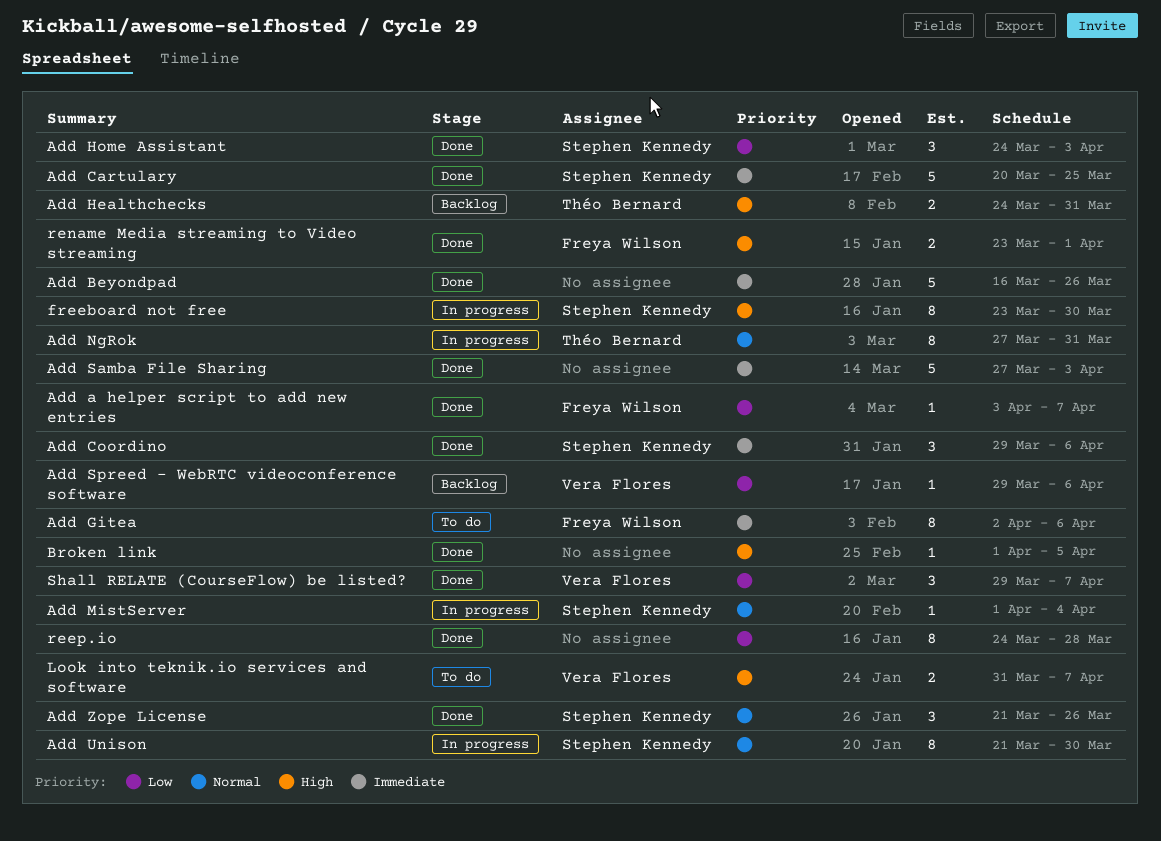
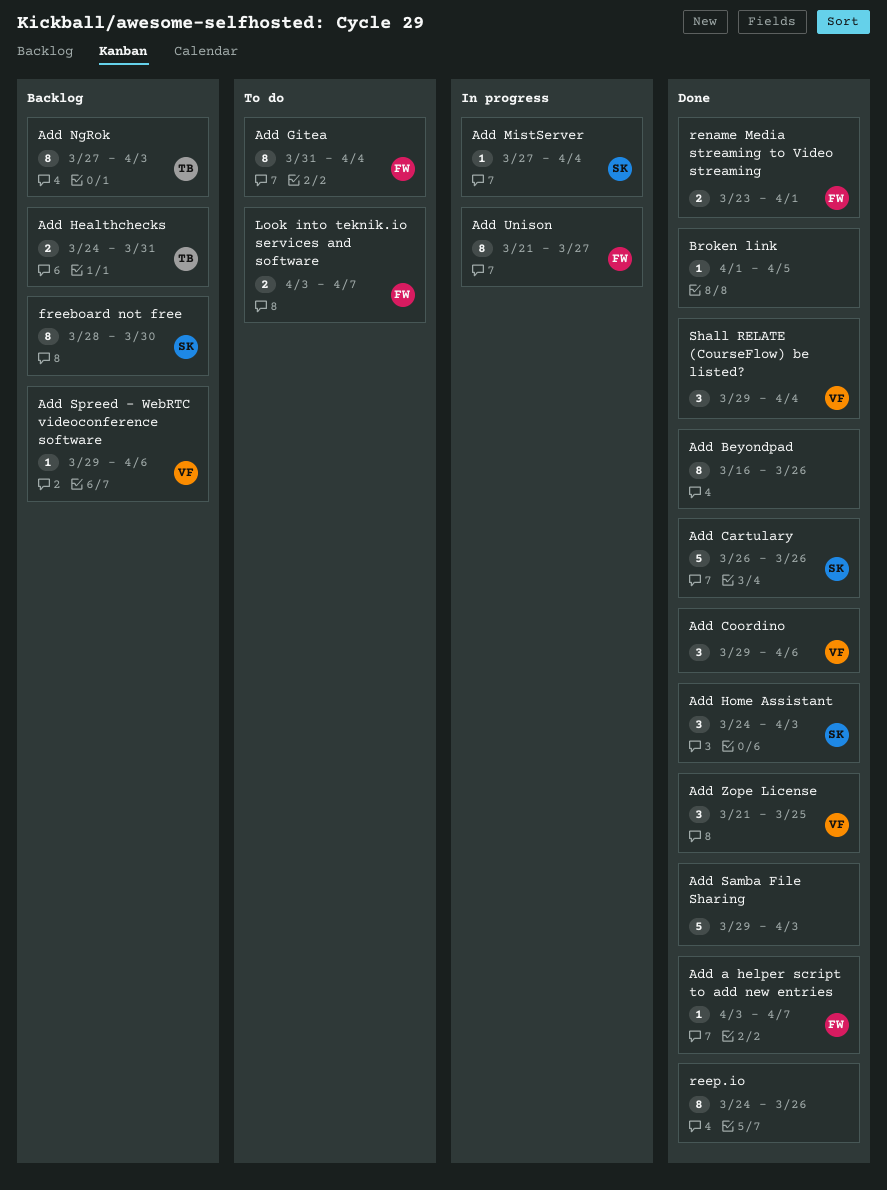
Add Beyondpad, estimate: 5 -> 8
Add Cartulary, start: Mar 20 -> Mar 26
Add Cartulary, due: Mar 25 -> Mar 26
Add Coordino, owner: Stephen Kennedy -> Vera Flores
Add Gitea, start: Apr 2 -> Mar 31
Add Gitea, due: Apr 6 -> Apr 4
Add MistServer, start: Apr 1 -> Mar 27
Add NgRok, status: In progress -> Backlog
Add NgRok, due: Mar 31 -> Apr 3
Add Samba File Sharing, start: Mar 27 -> Mar 29
Add Unison, owner: Stephen Kennedy -> Freya Wilson
Add Unison, due: Mar 30 -> Mar 27
Add Zope License, owner: Stephen Kennedy -> Vera Flores
Add Zope License, due: Mar 26 -> Mar 25
freeboard not free, status: In progress -> Backlog
freeboard not free, start: Mar 23 -> Mar 28
Look into teknik.io services and software, owner: Vera Flores -> Freya Wilson
Look into teknik.io services and software, start: Mar 31 -> Apr 3
reep.io, due: Mar 28 -> Mar 26
Shall RELATE (CourseFlow) be listed?, due: Apr 7 -> Apr 4

